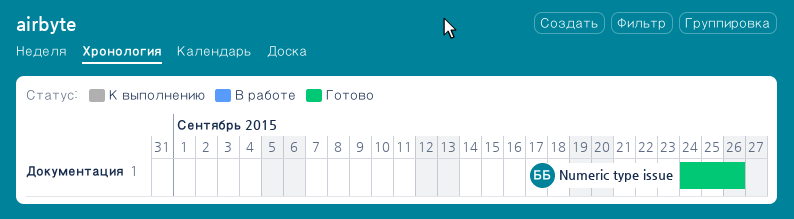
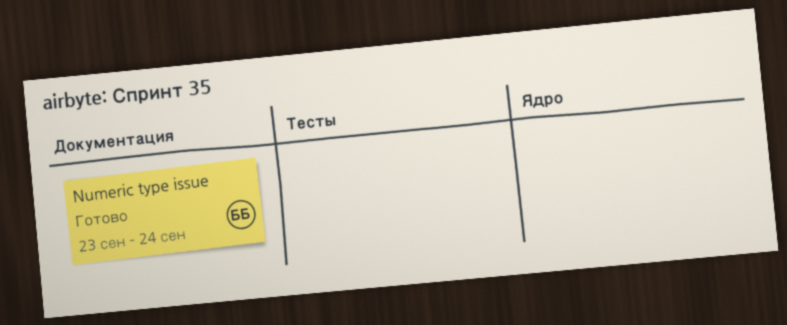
Numeric type issue, start: Sep 24 -> Sep 23
Numeric type issue, due: Sep 26 -> Sep 24

